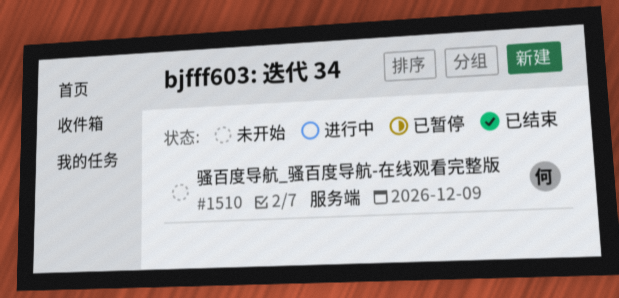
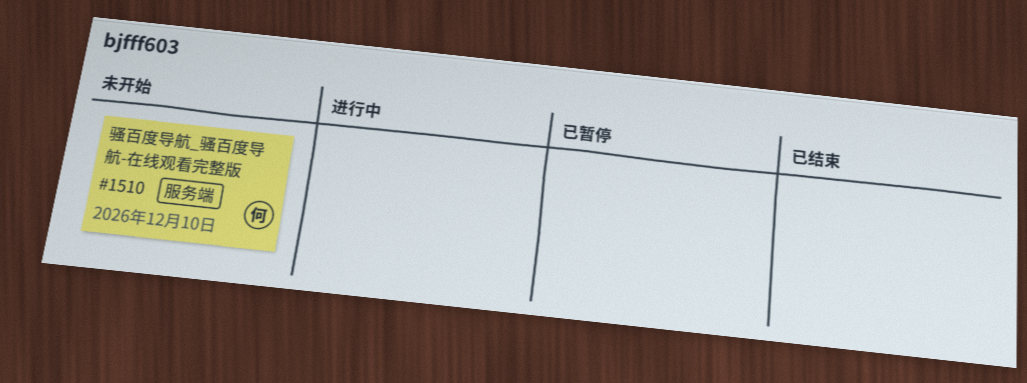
#1510, due: Dec 9 -> Dec 10

